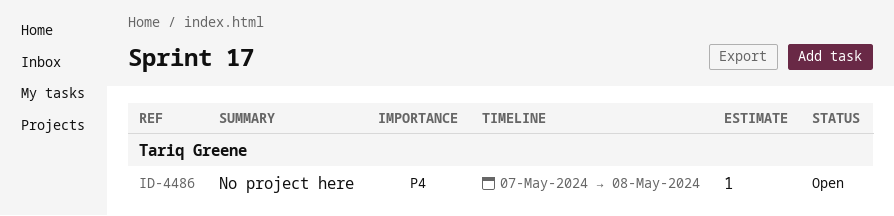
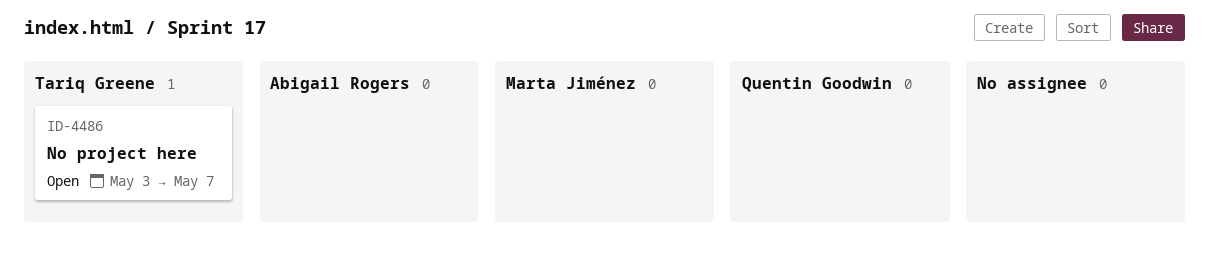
ID-4486, start: May 7 -> May 3
ID-4486, due: May 8 -> May 7

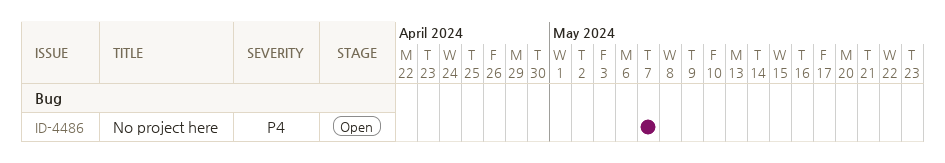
ID-4486, start: May 3 -> May 7

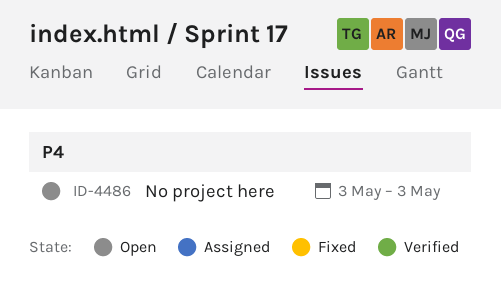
ID-4486, start: May 7 -> May 3
ID-4486, due: May 7 -> May 3

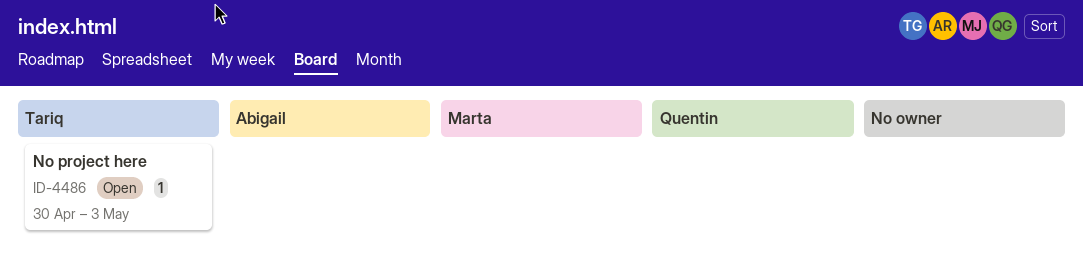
ID-4486, start: May 3 -> Apr 30

